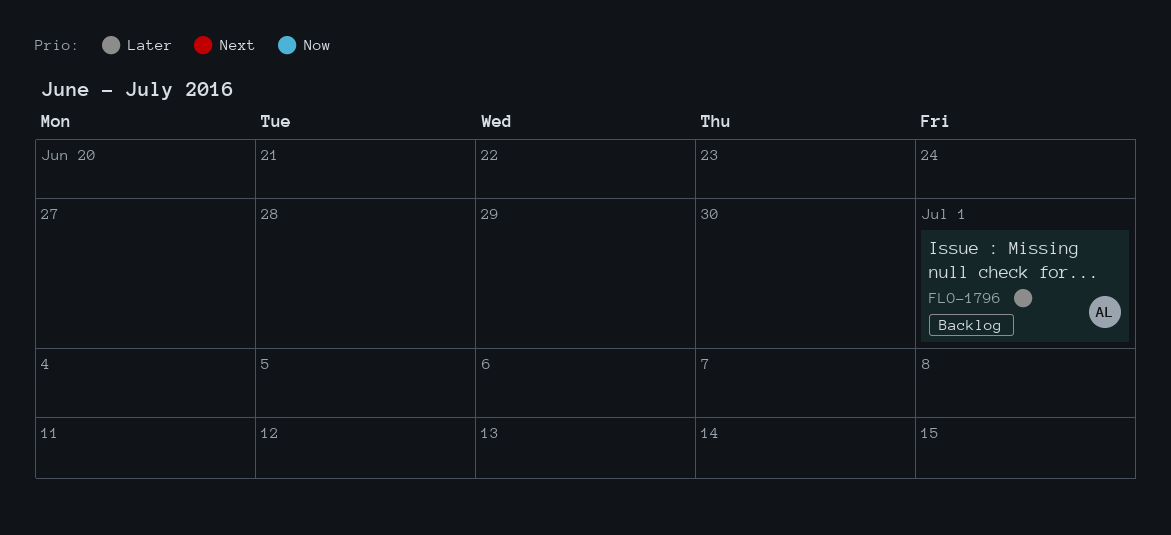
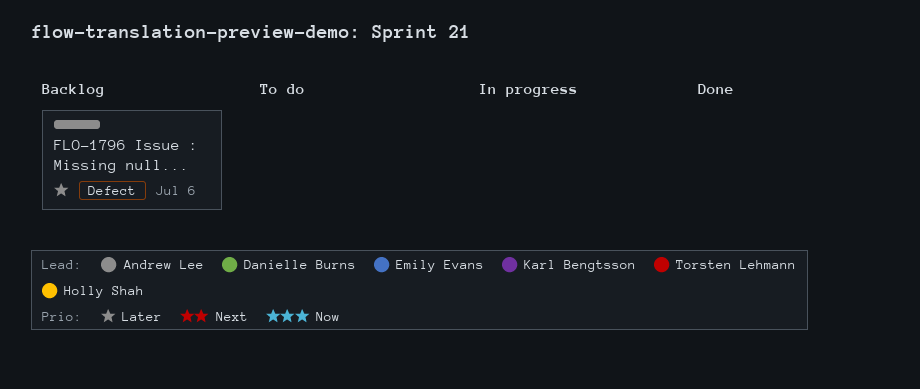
FLO-1796, due: Jul 1 -> Jul 6

